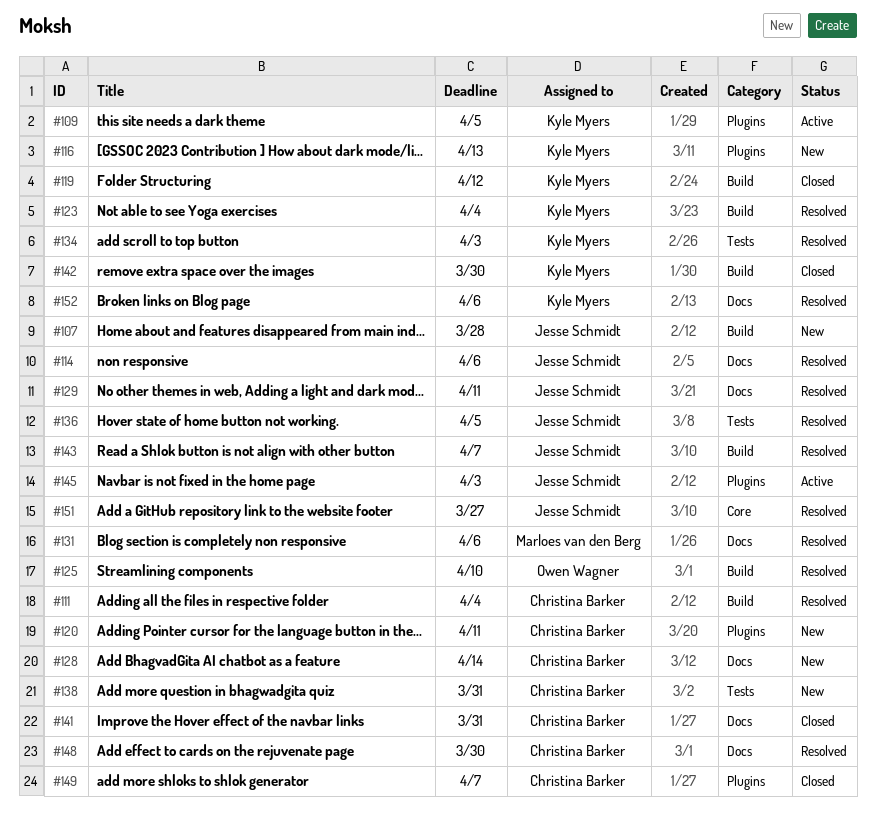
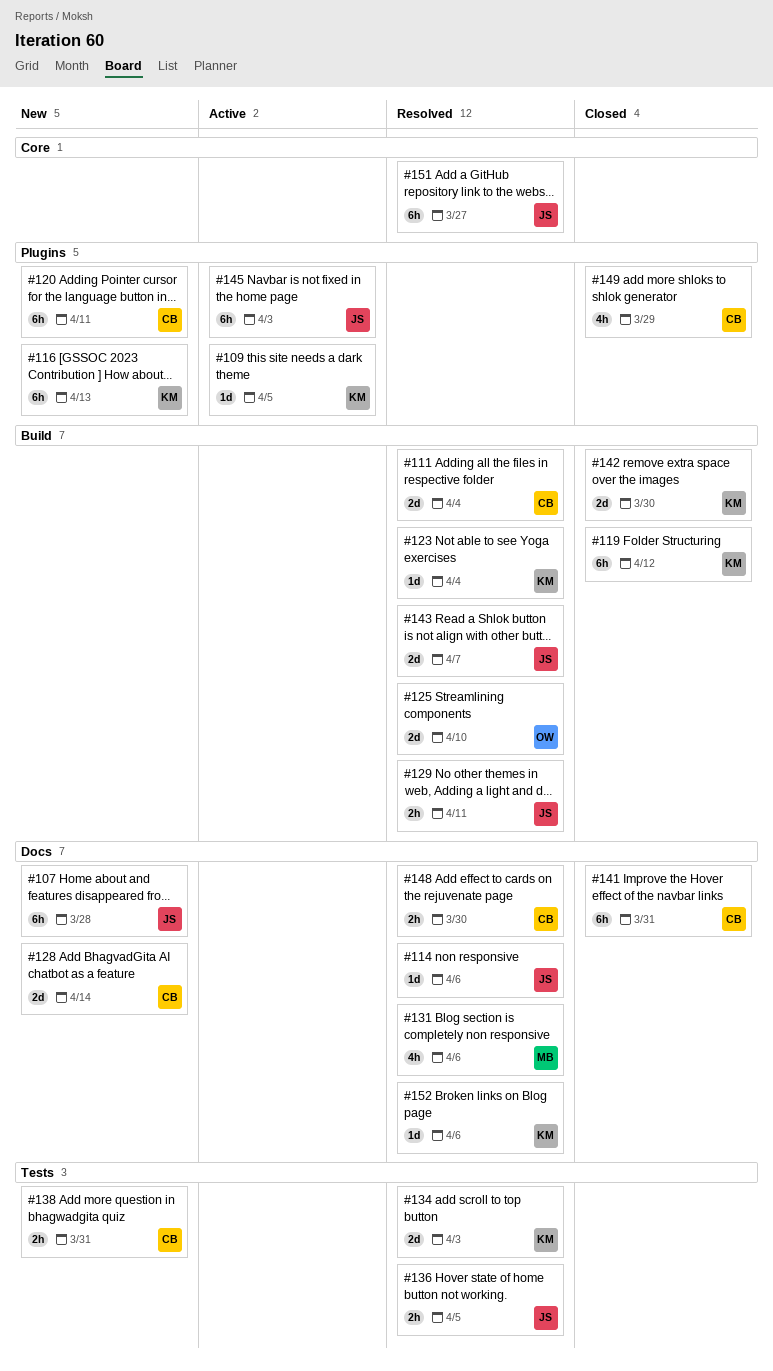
#107, label: Build -> Docs
#129, label: Docs -> Build
#149, due: Apr 7 -> Mar 29

